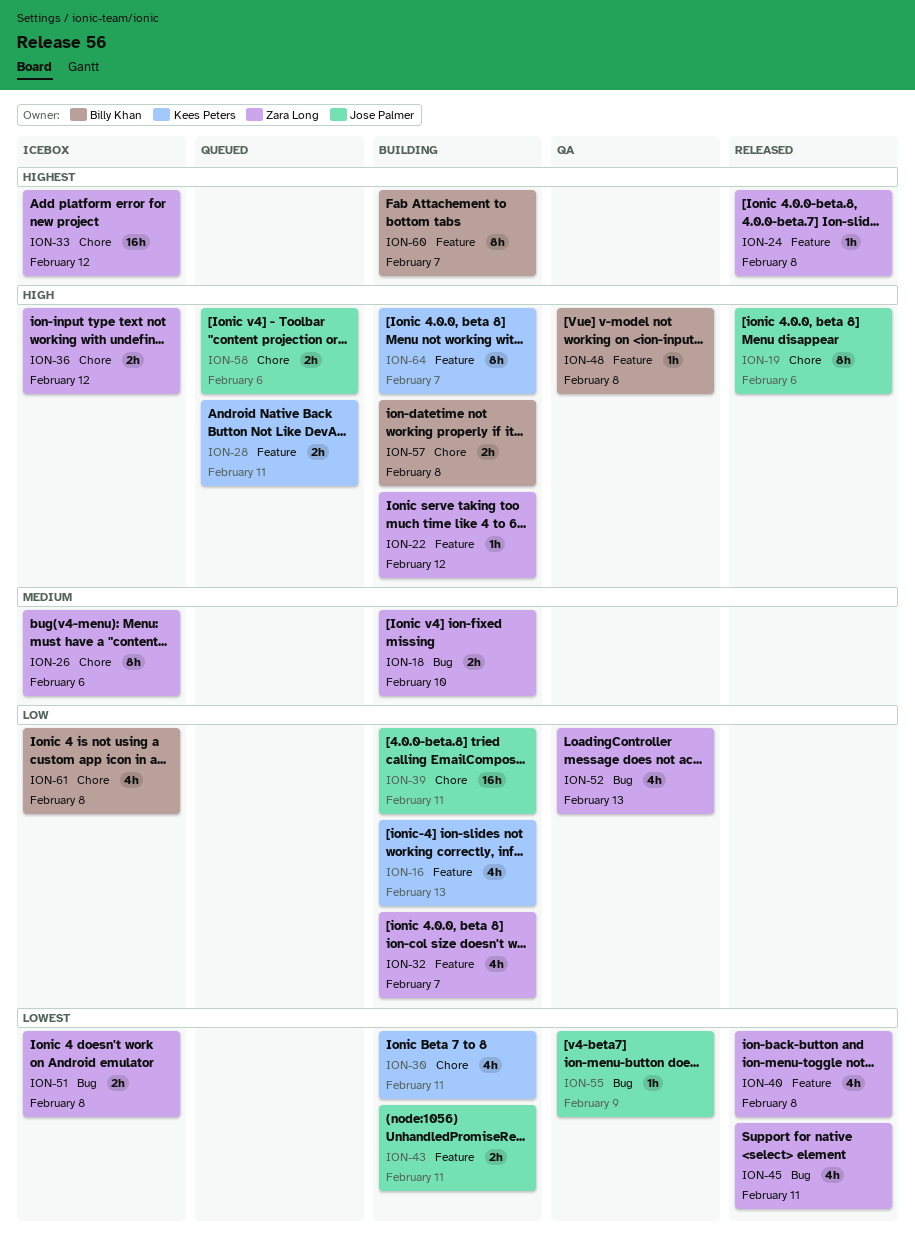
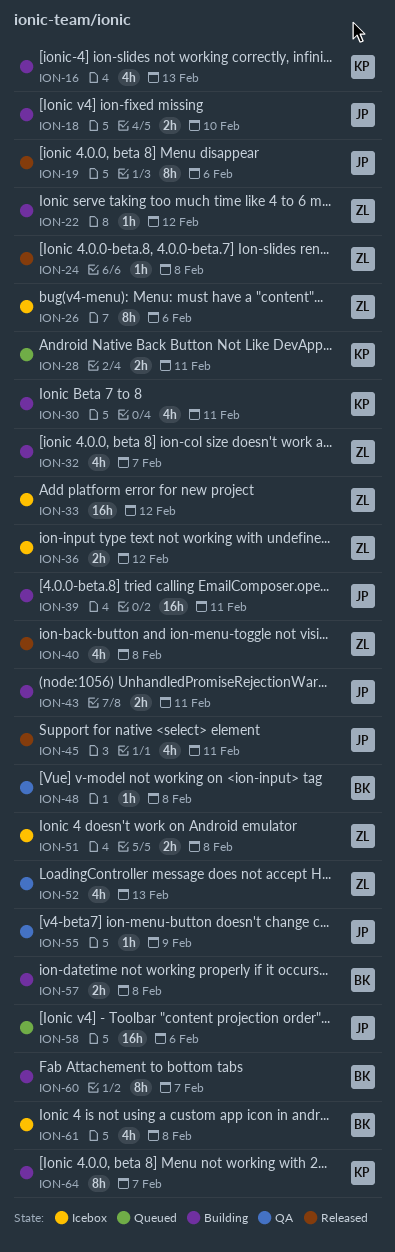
ION-18, owner: Zara Long -> Jose Palmer
ION-45, owner: Zara Long -> Jose Palmer
ION-58, estimate: 2h -> 16h

